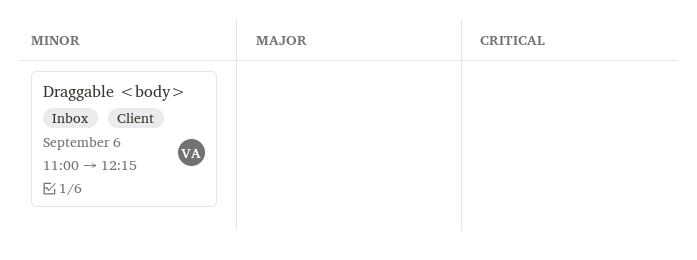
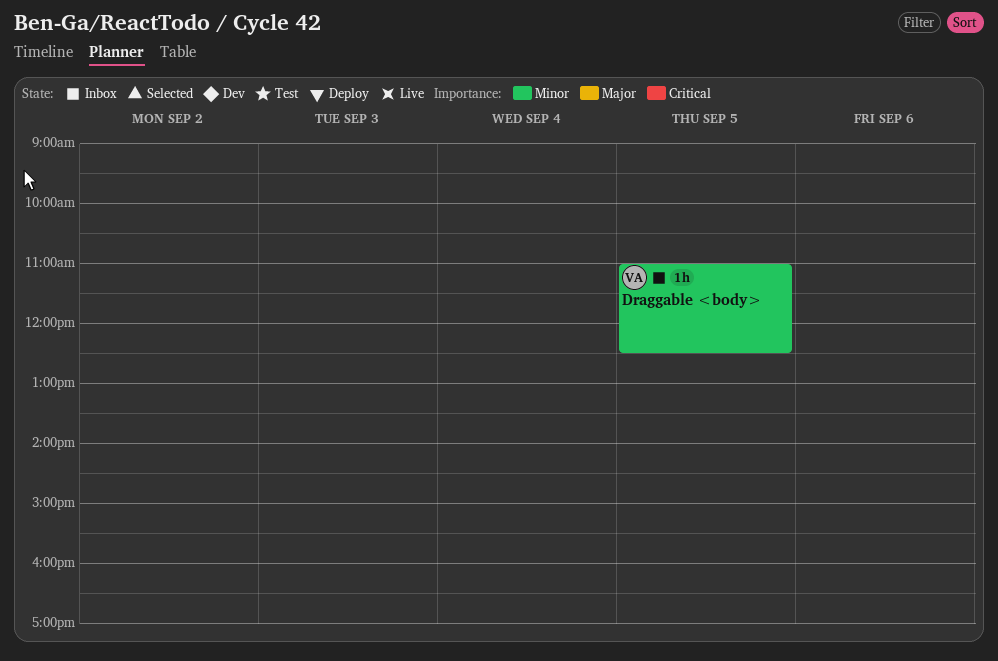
Draggable <body>, day: Sep 6 -> Sep 5
Draggable <body>, ends: 12:15 -> 12:30

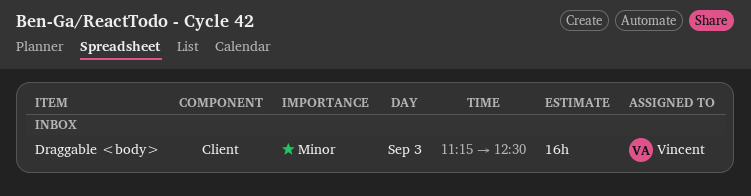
Draggable <body>, estimate: 1h -> 16h
Draggable <body>, day: Sep 5 -> Sep 3
Draggable <body>, begins: 11:00 -> 11:15

